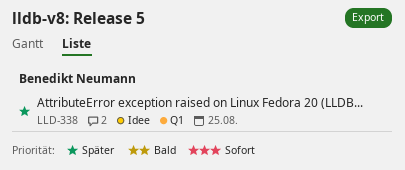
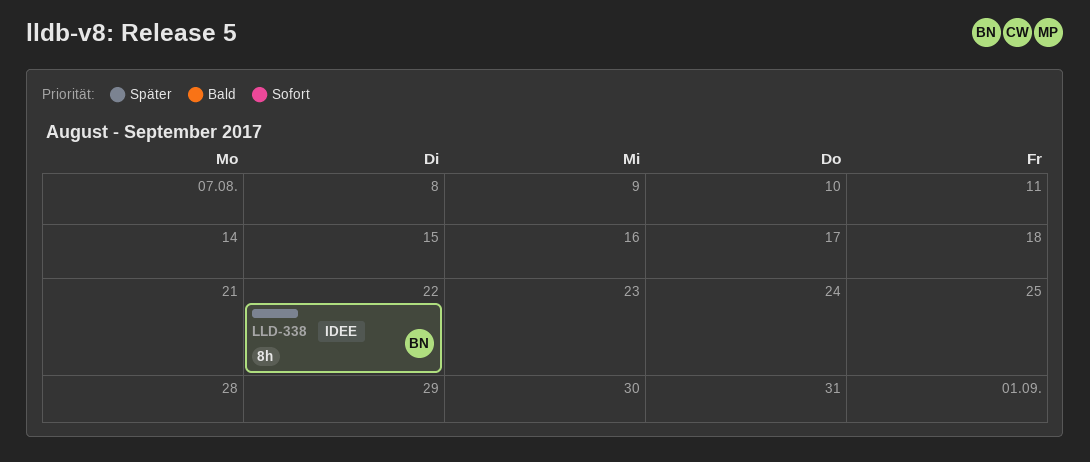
LLD-338, due: Aug 25 -> Aug 22

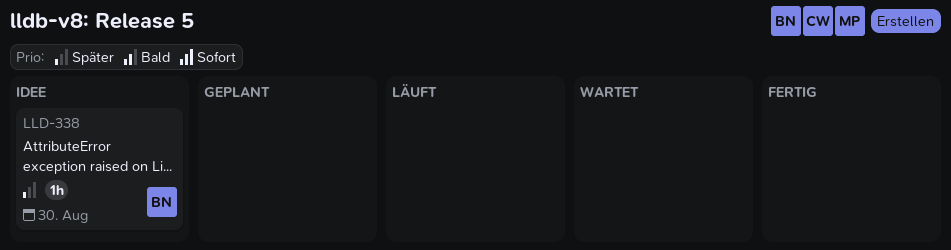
LLD-338, estimate: 8h -> 1h
LLD-338, due: Aug 22 -> Aug 30

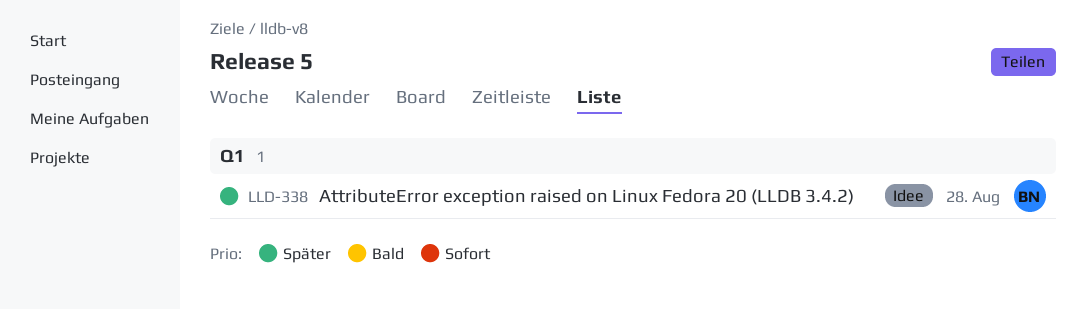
LLD-338, due: Aug 30 -> Aug 28

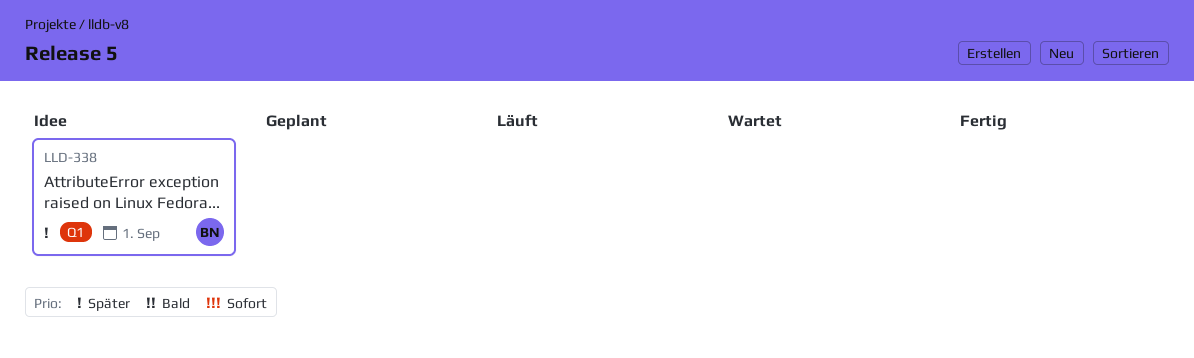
LLD-338, due: Aug 28 -> Sep 1

